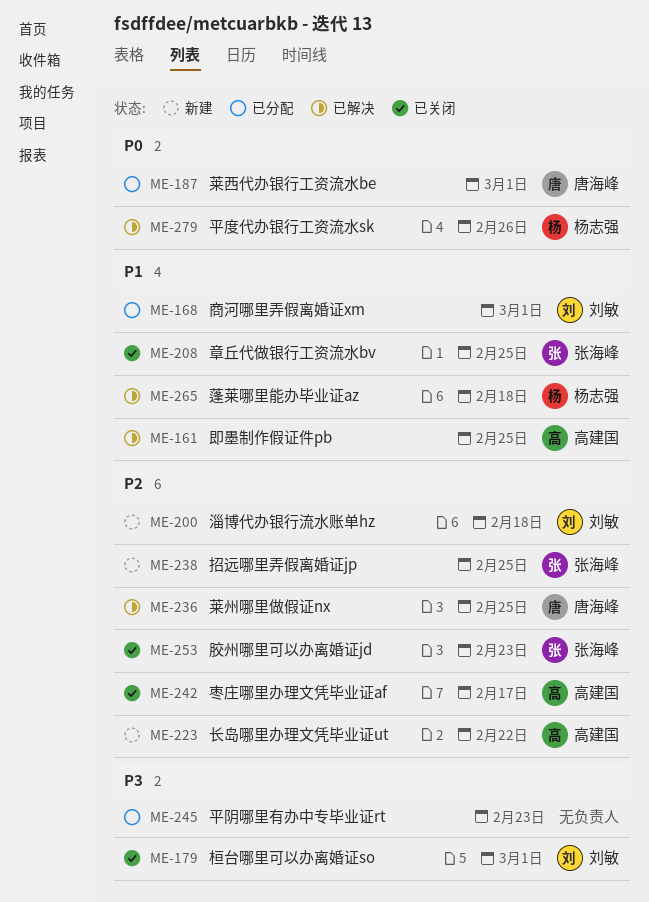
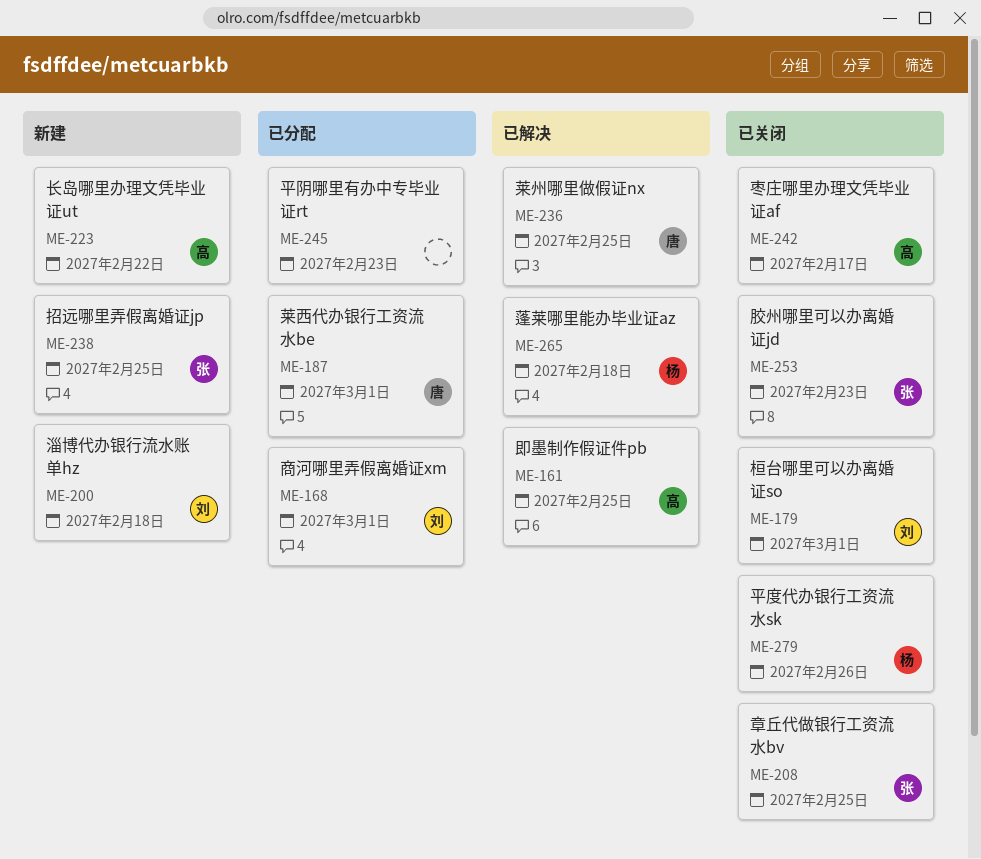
ME-279, status: 已解决 -> 已关闭

